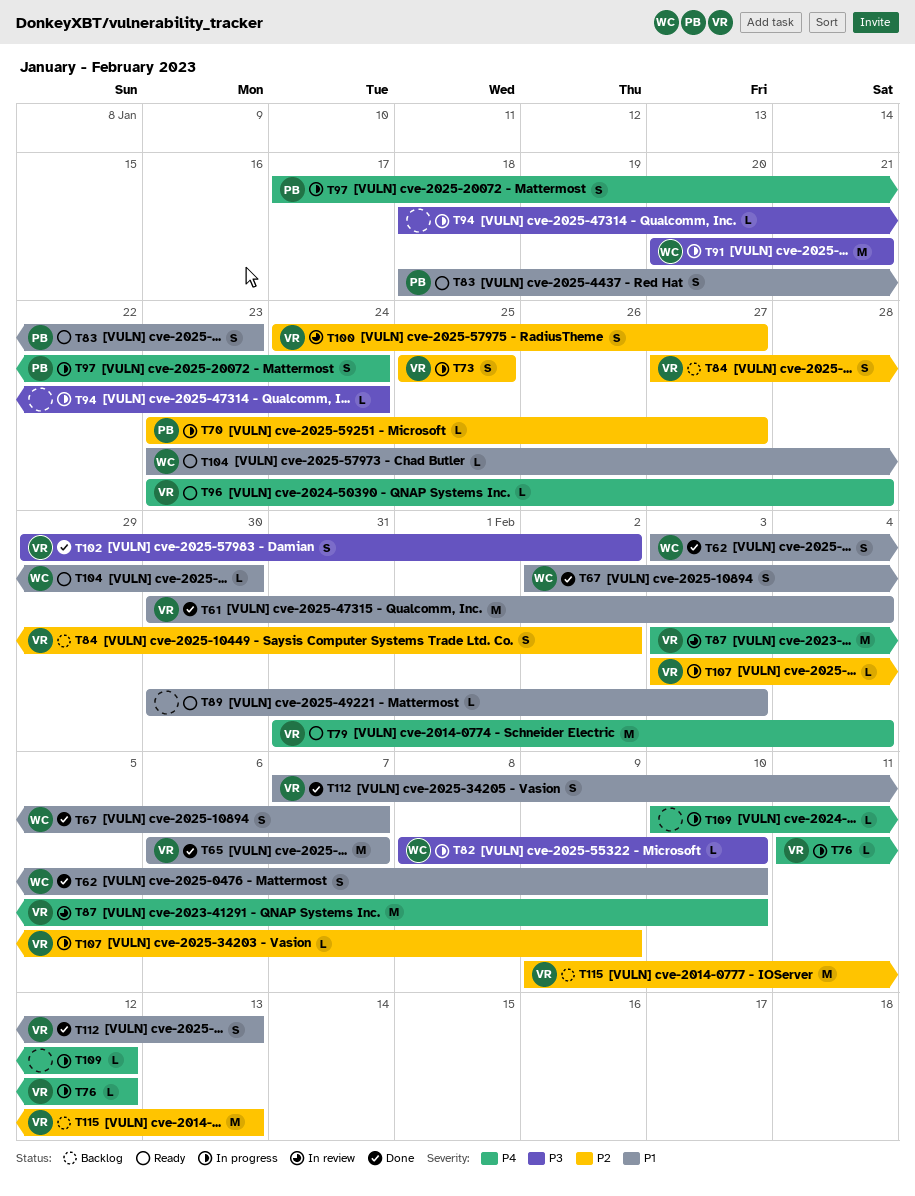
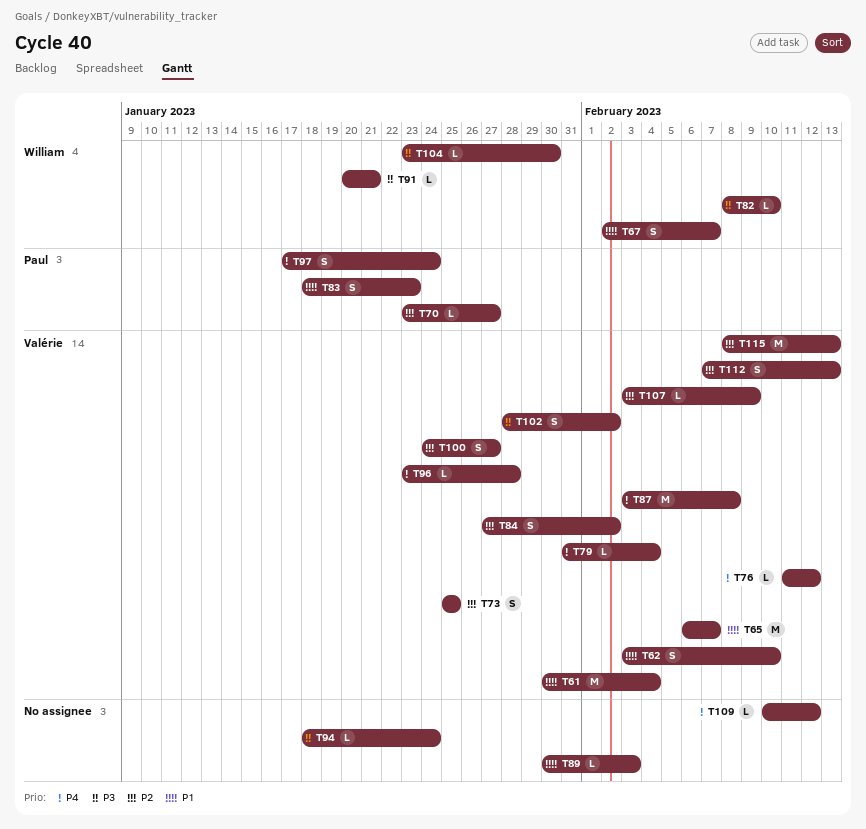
T62, owner: William -> Valérie
T79, estimate: M -> L
T87, due: Feb 10 -> Feb 8
T91, estimate: M -> L
T102, start: Jan 29 -> Jan 28
T104, priority: P1 -> P3
T112, priority: P1 -> P2
T115, start: Feb 9 -> Feb 8

